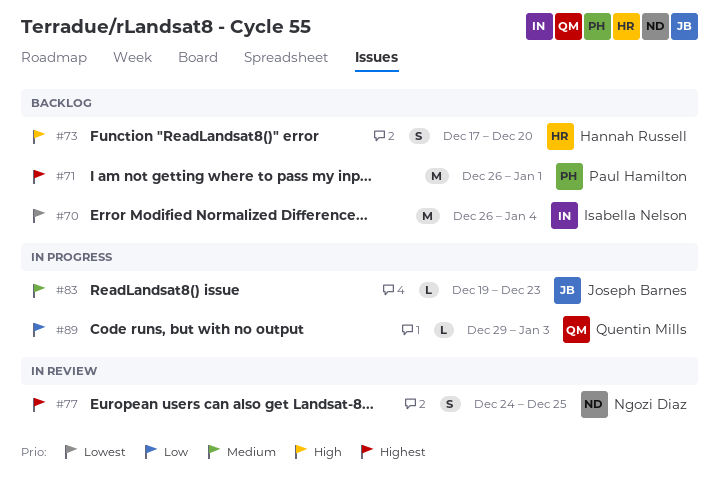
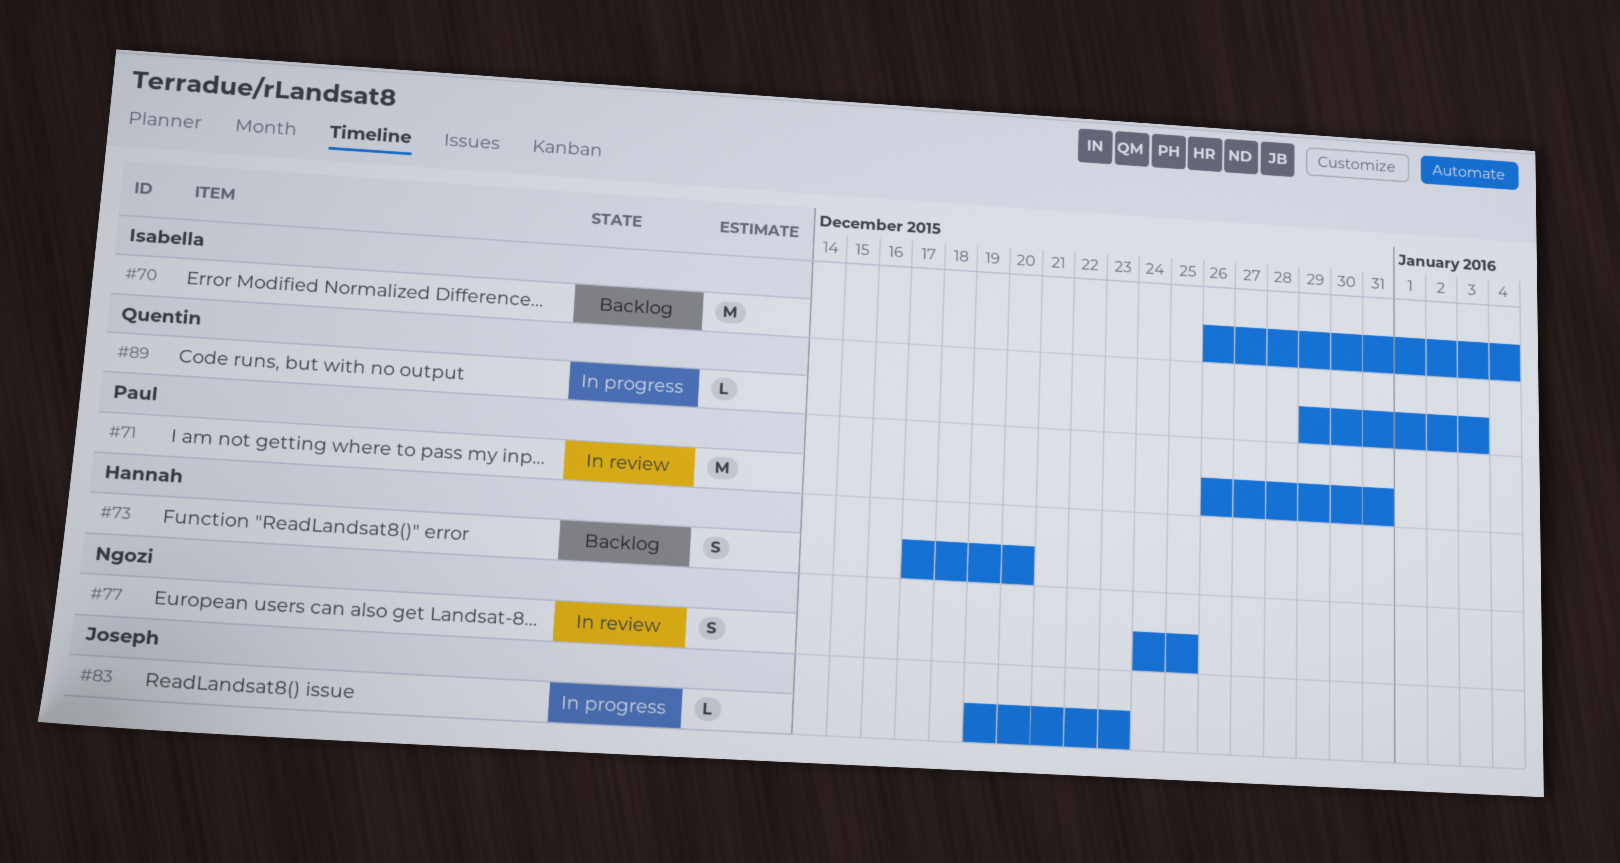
#71, status: Backlog -> In review
#71, due: Jan 1 -> Dec 31

